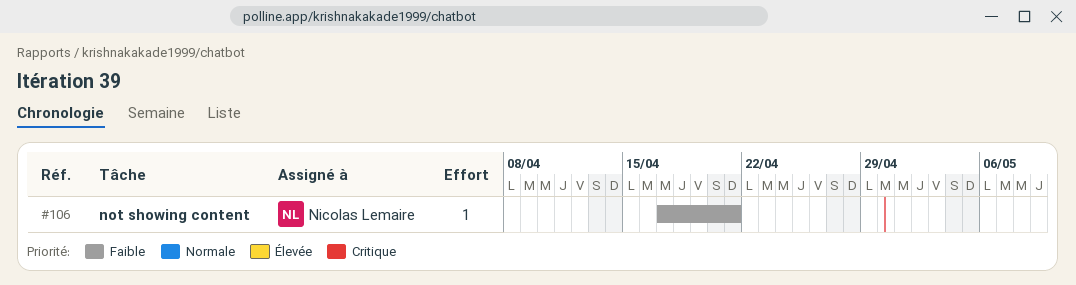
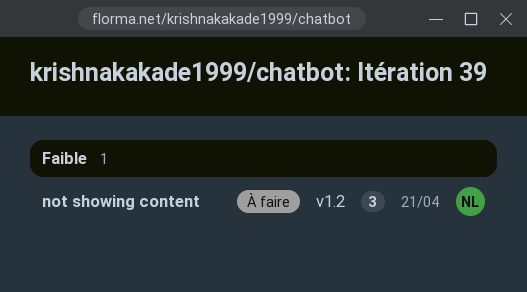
not showing content, estimate: 1 -> 3

